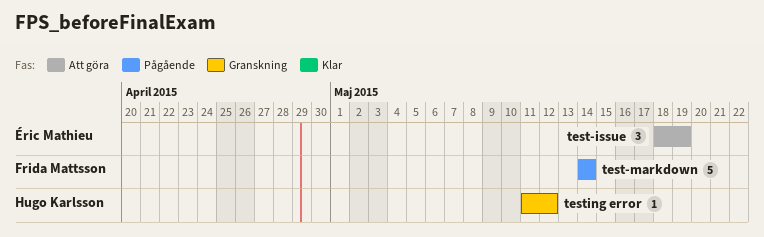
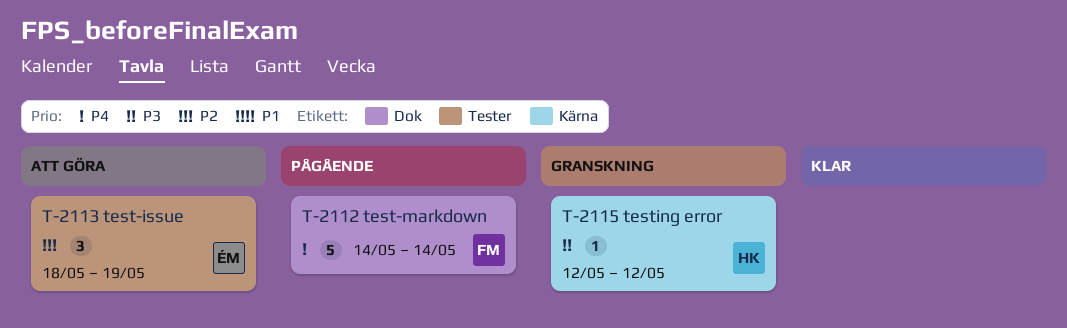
testing error, start: May 11 -> May 12

